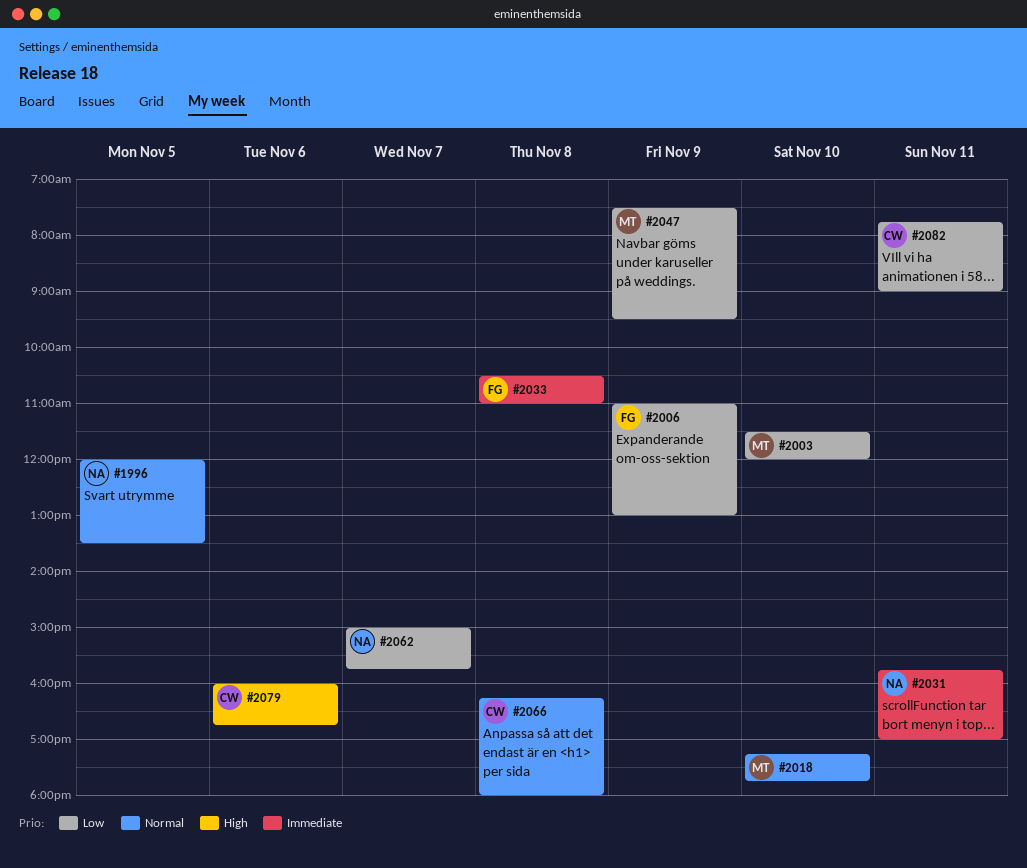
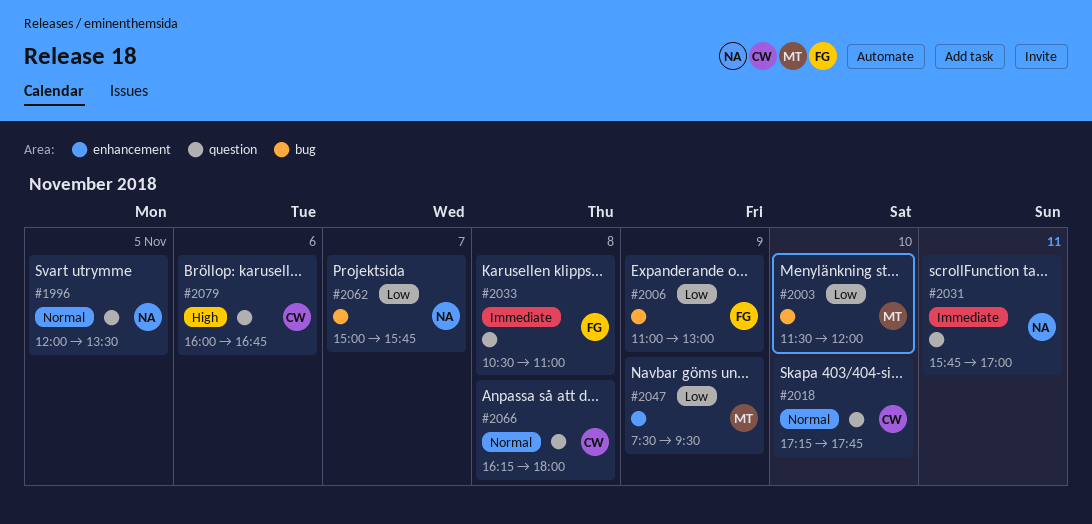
#2018, owner: MT -> CW
#2082: present -> none

